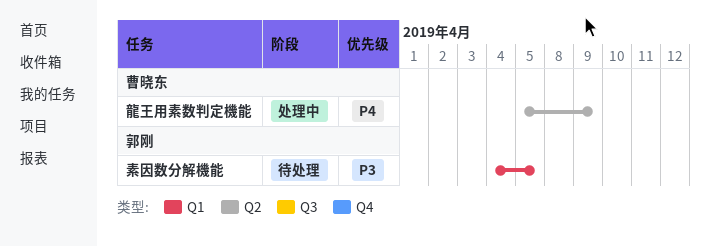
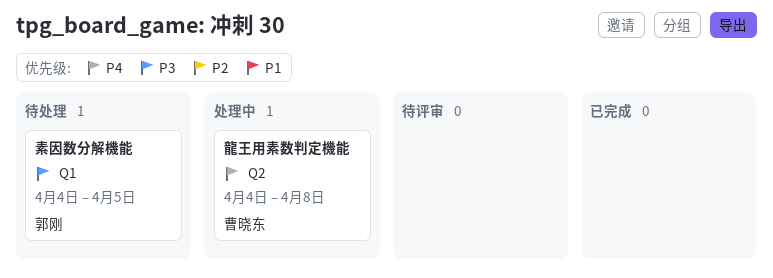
龍王用素数判定機能, start: Apr 5 -> Apr 4
龍王用素数判定機能, due: Apr 9 -> Apr 8

